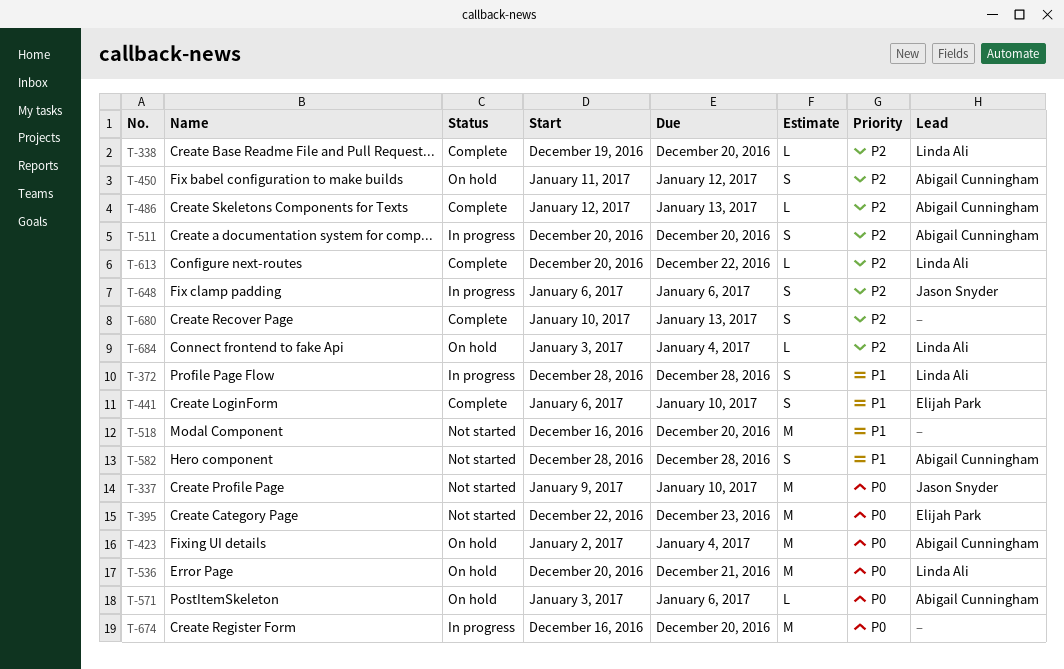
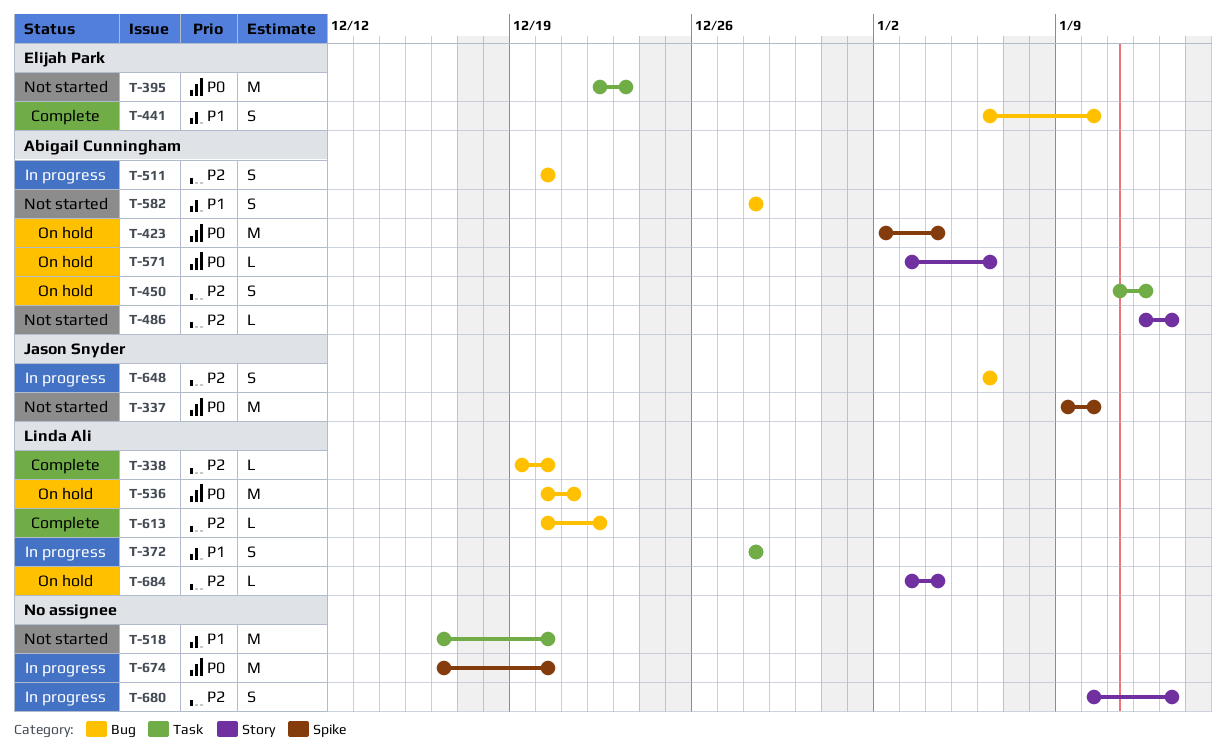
T-486, status: Complete -> Not started
T-680, status: Complete -> In progress

